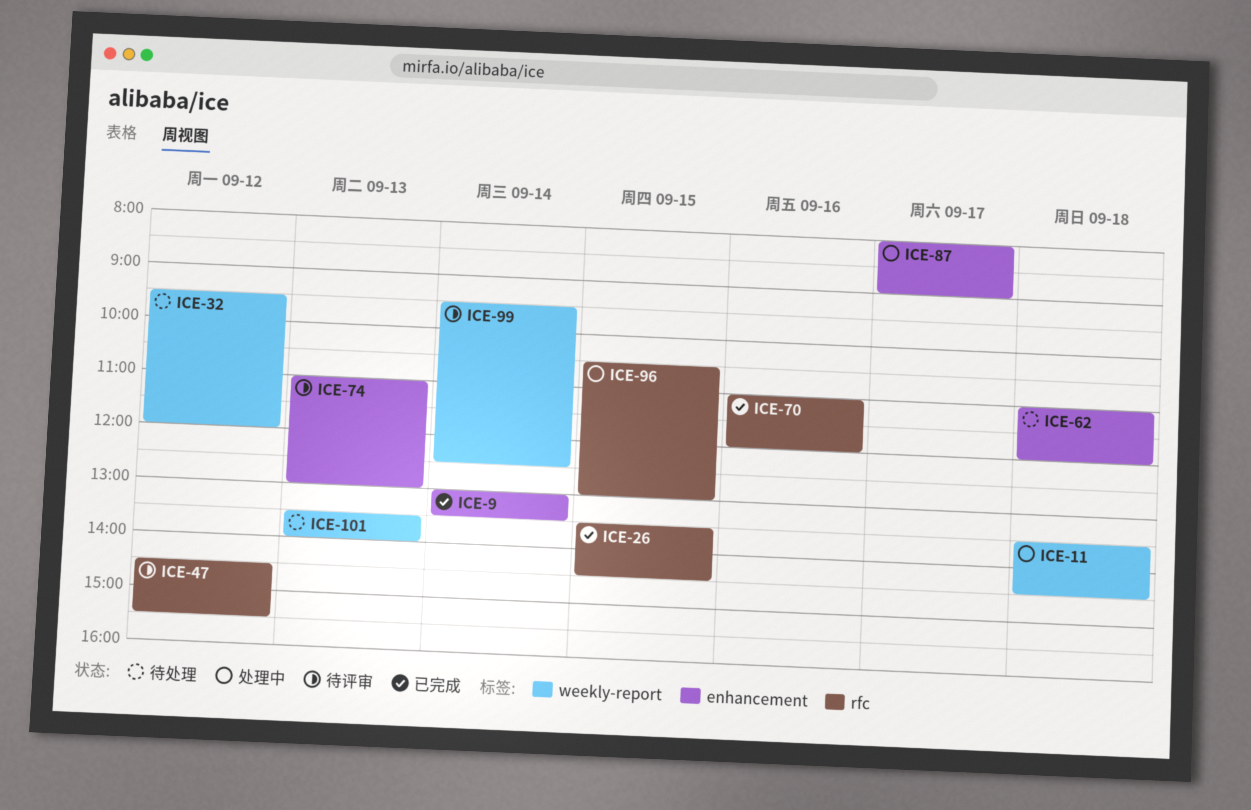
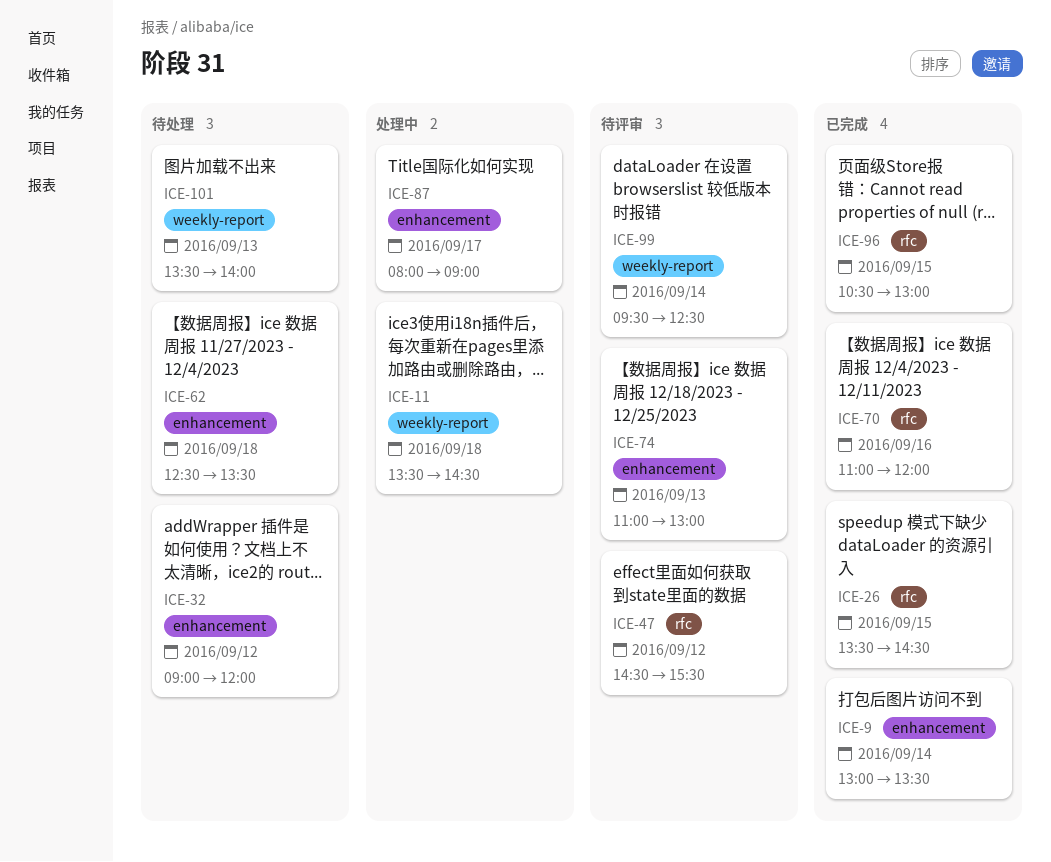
ICE-32, label: weekly-report -> enhancement
ICE-32, begins: 09:30 -> 09:00
ICE-62, begins: 11:00 -> 12:30
ICE-62, ends: 12:00 -> 13:30
ICE-96, status: 处理中 -> 已完成

